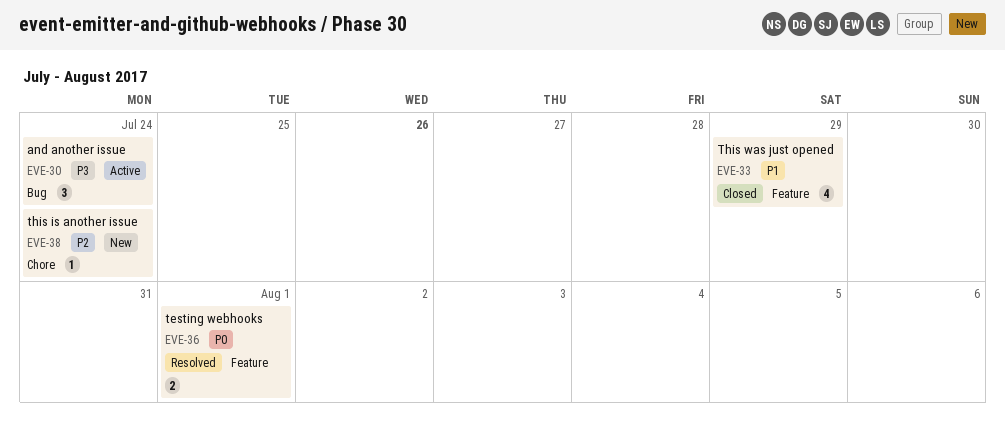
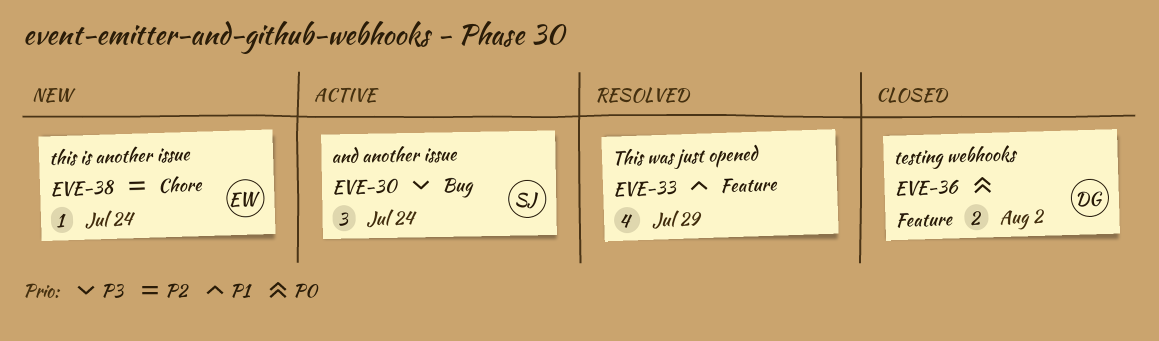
EVE-33, status: Closed -> Resolved
EVE-36, status: Resolved -> Closed
EVE-36, due: Aug 1 -> Aug 2

